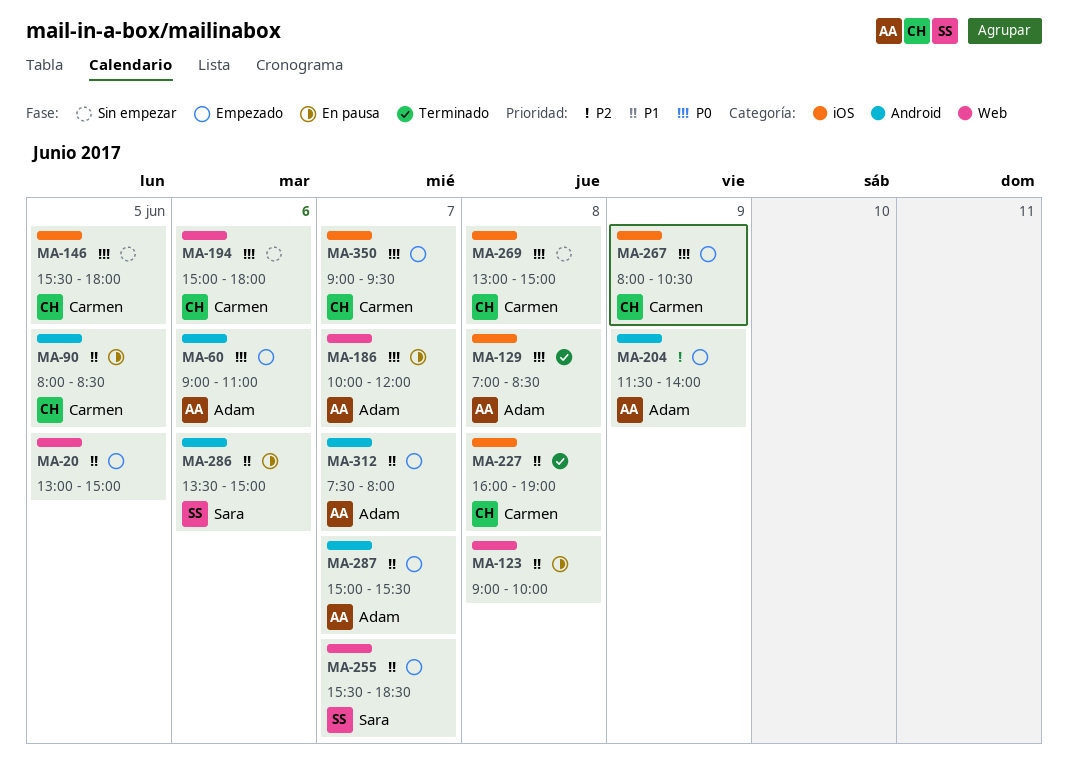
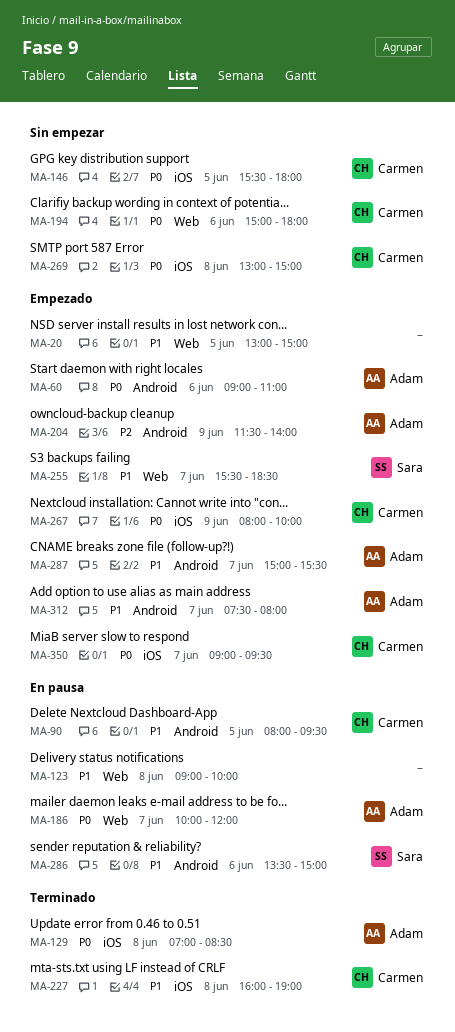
MA-90, ends: 08:30 -> 09:30
MA-267, ends: 10:30 -> 10:00

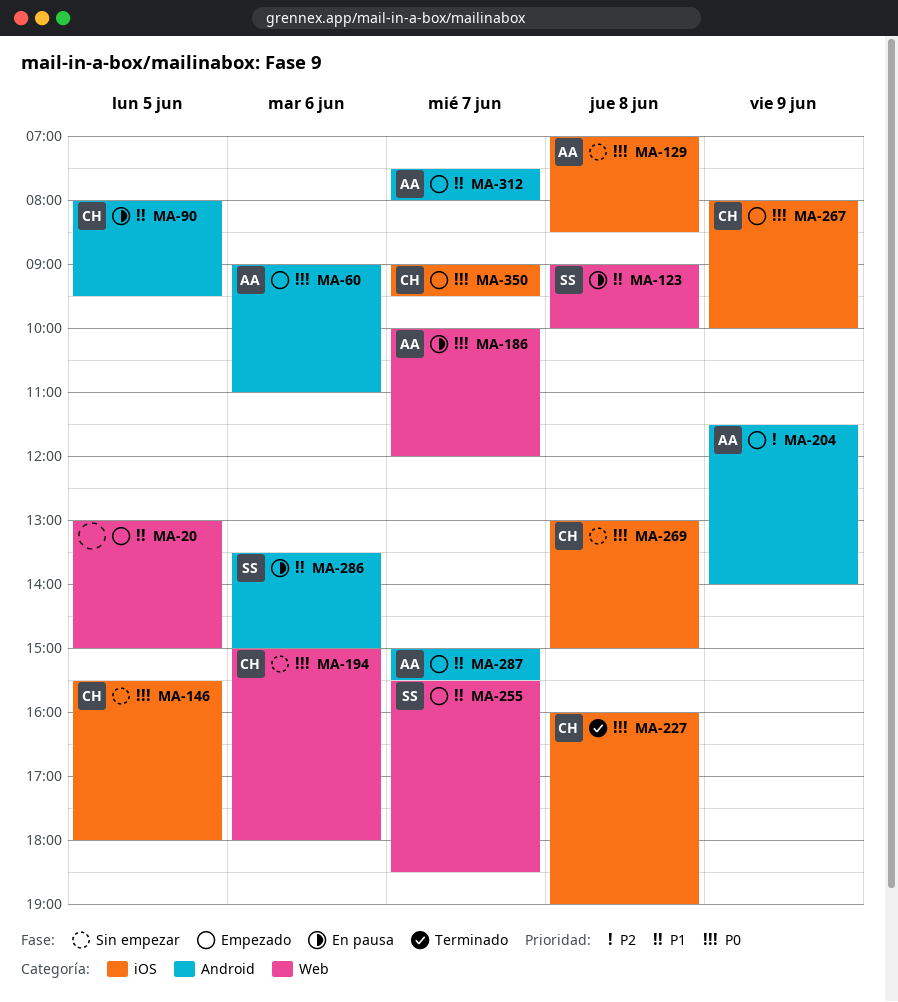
MA-123, owner: none -> Sara
MA-129, status: Terminado -> Sin empezar
MA-227, priority: P1 -> P0

